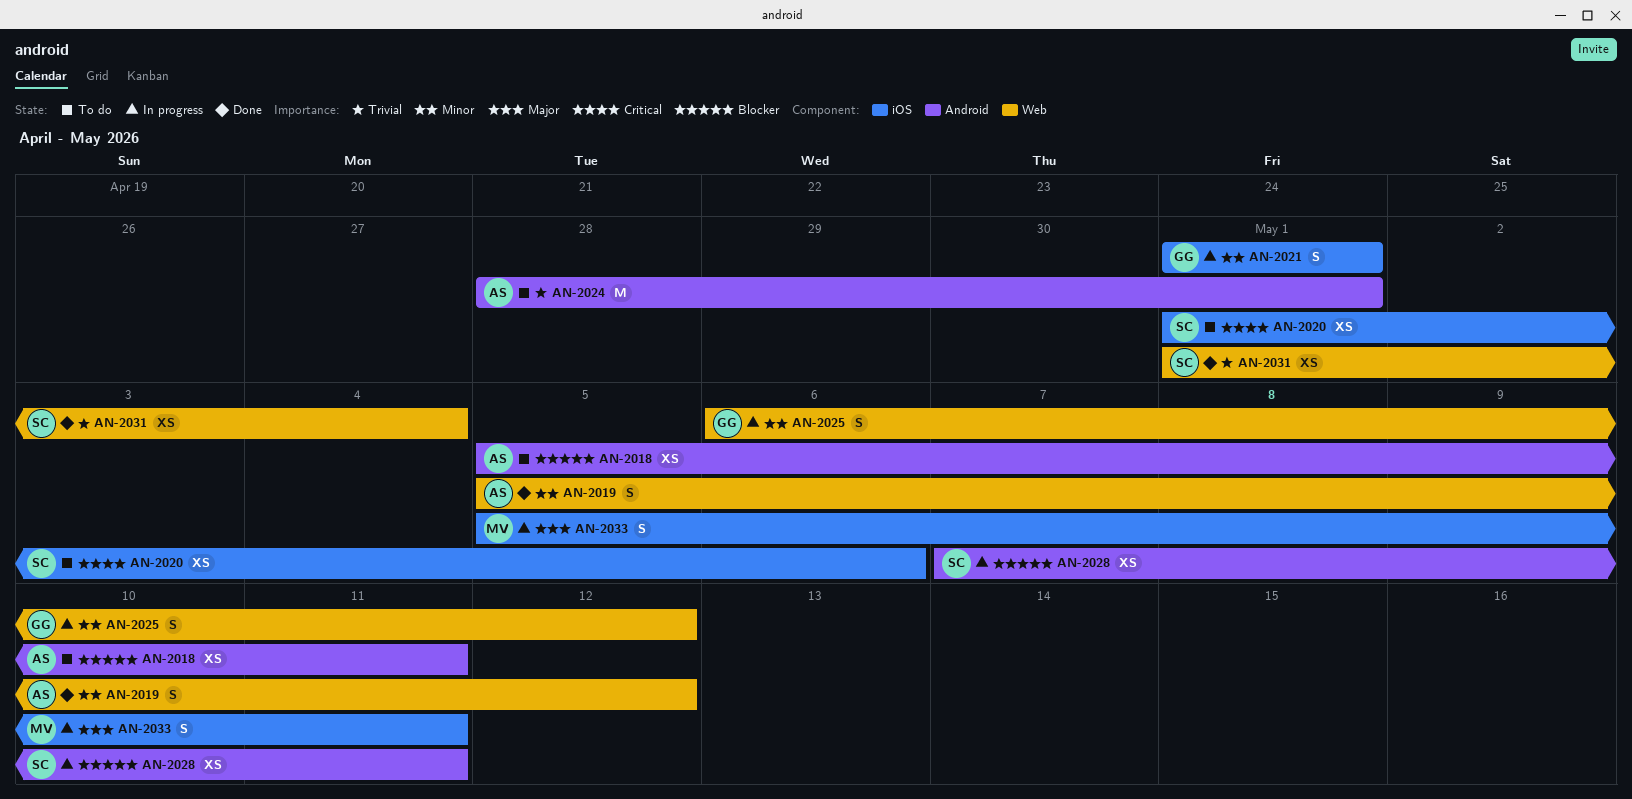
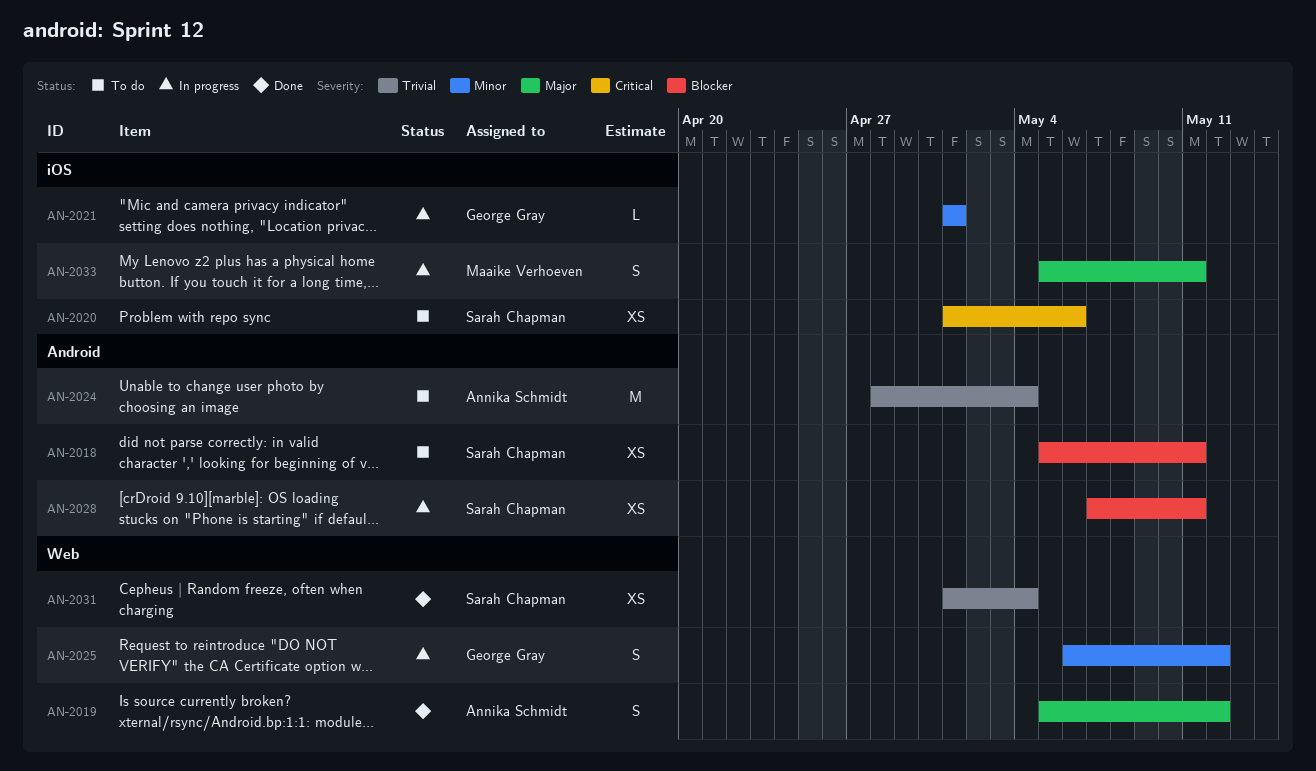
AN-2018, owner: Annika Schmidt -> Sarah Chapman
AN-2019, priority: Minor -> Major
AN-2021, estimate: S -> L
AN-2024, due: May 1 -> May 4

